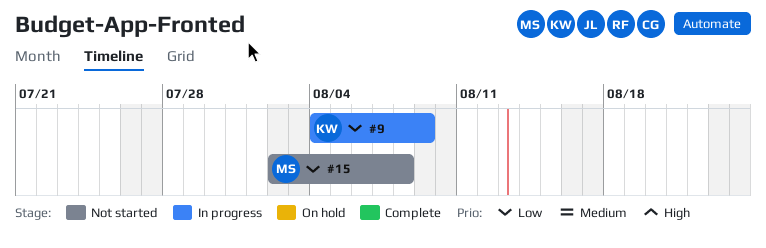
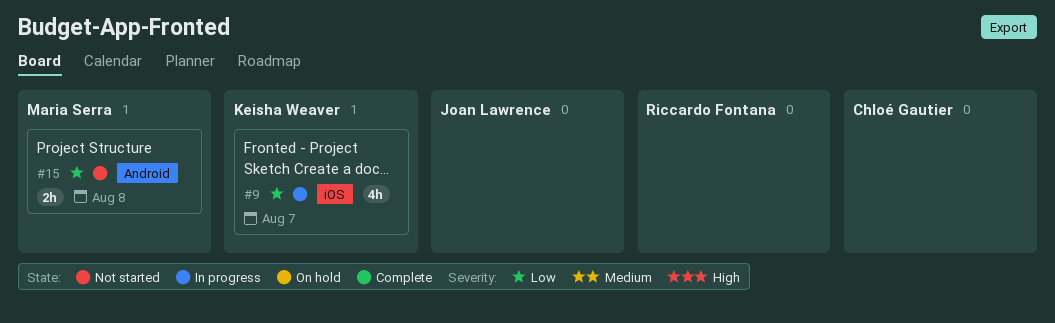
#9, due: Aug 9 -> Aug 7

